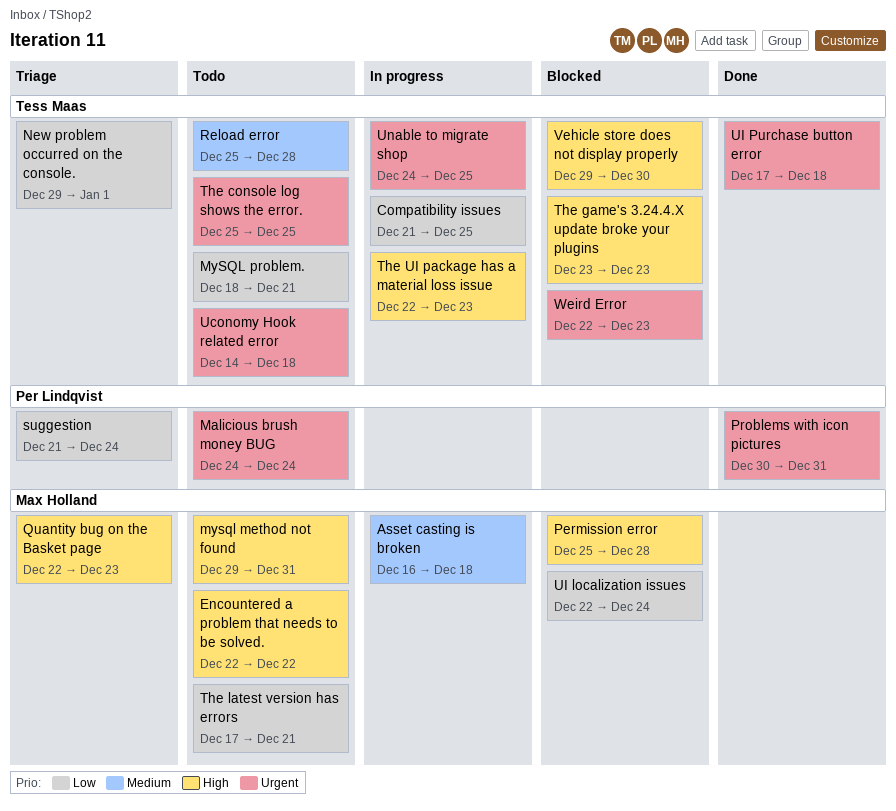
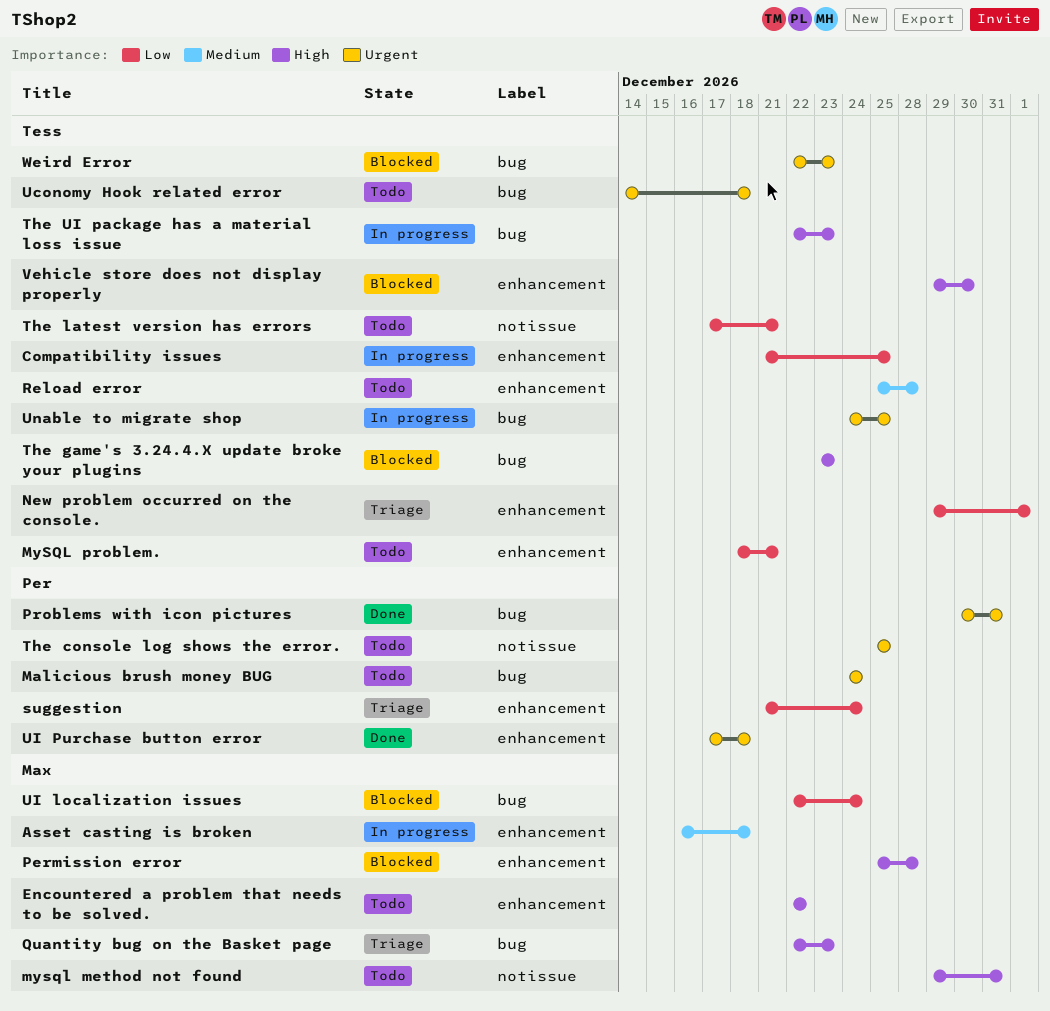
The console log shows the error., owner: Tess Maas -> Per Lindqvist
The latest version has errors, owner: Max Holland -> Tess Maas
UI Purchase button error, owner: Tess Maas -> Per Lindqvist

